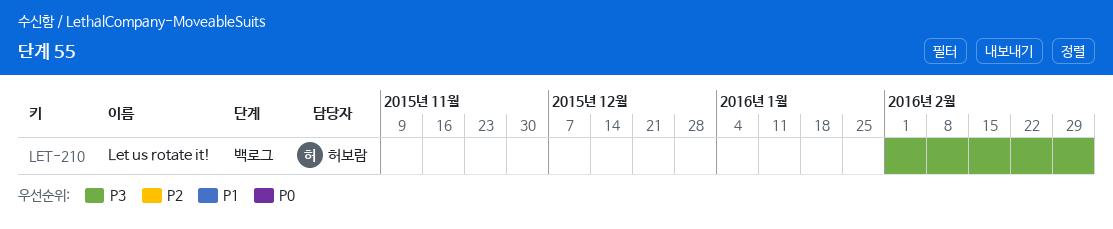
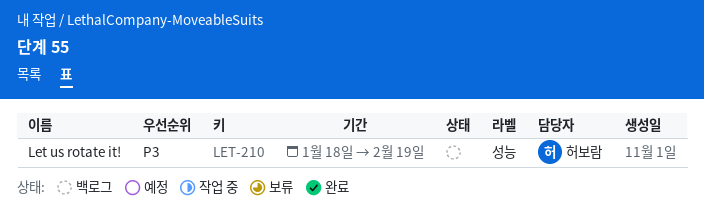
LET-210, start: Feb 1 -> Jan 18
LET-210, due: Mar 4 -> Feb 19

